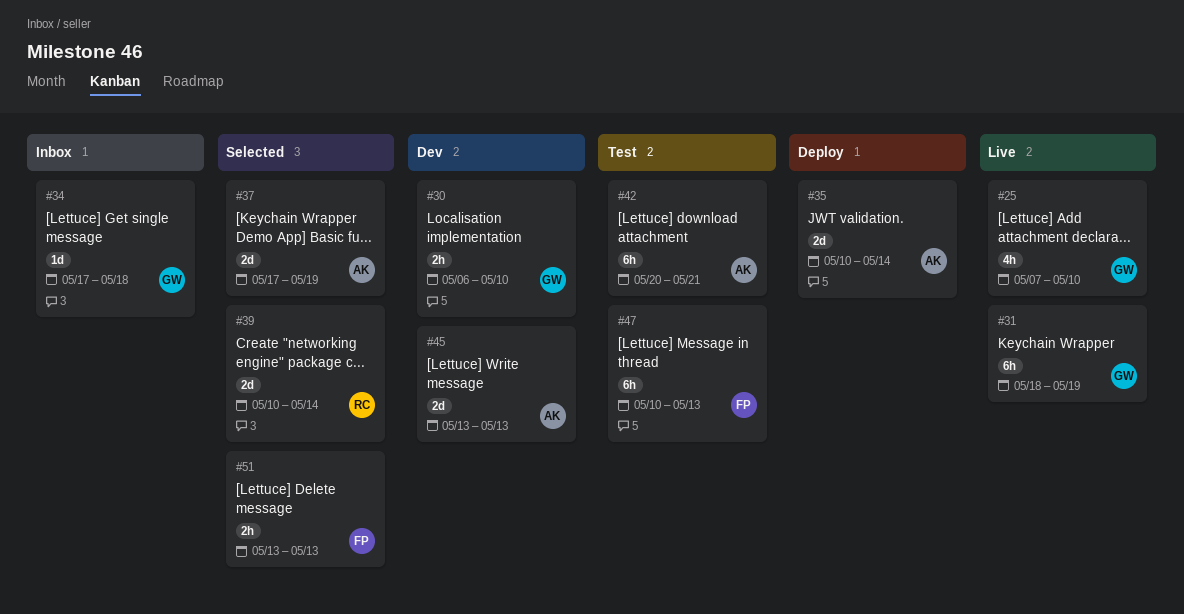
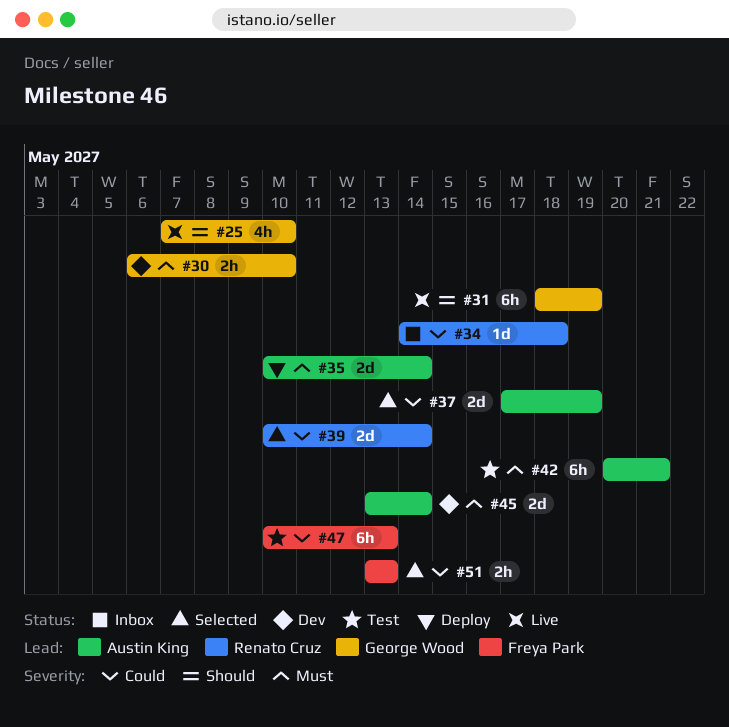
#34, owner: George Wood -> Renato Cruz
#34, start: May 17 -> May 14
#45, due: May 13 -> May 14

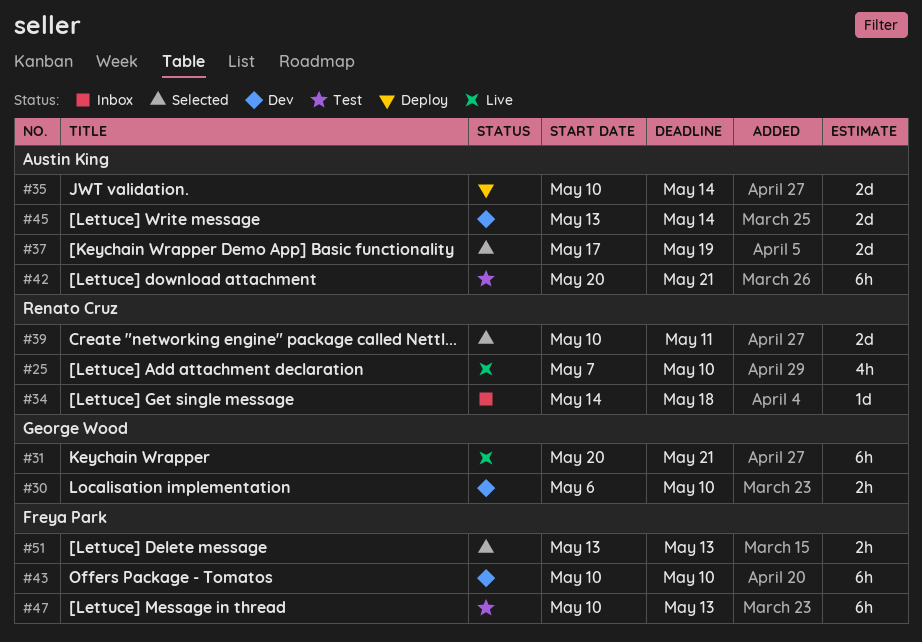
#25, owner: George Wood -> Renato Cruz
#31, start: May 18 -> May 20
#31, due: May 19 -> May 21
#39, due: May 14 -> May 11
#43: none -> present

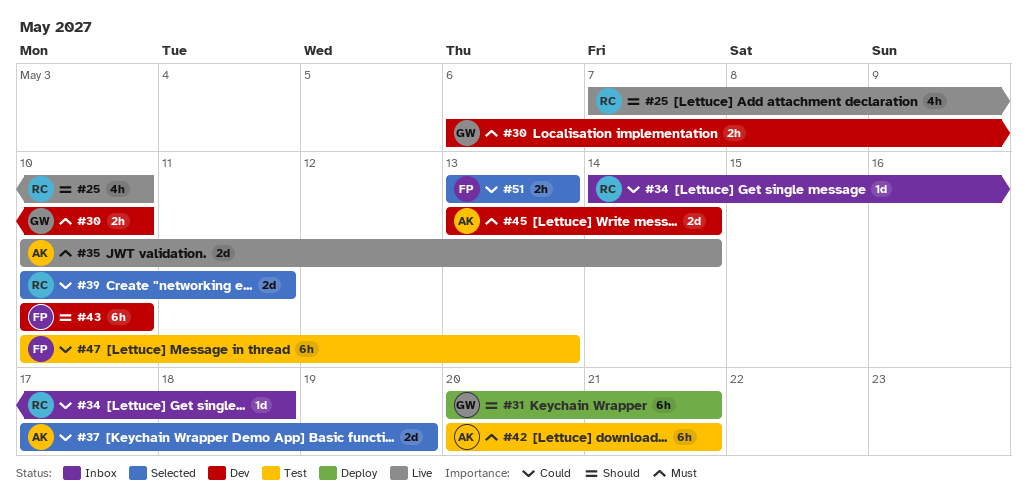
#31, status: Live -> Deploy
#35, status: Deploy -> Live

